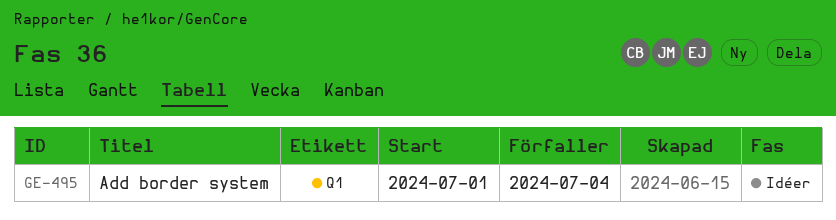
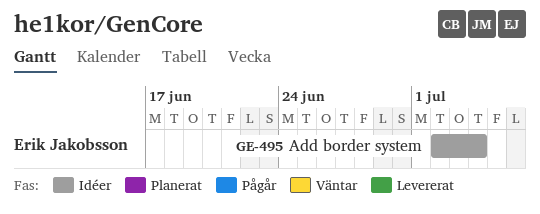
GE-495, start: Jul 1 -> Jul 2

